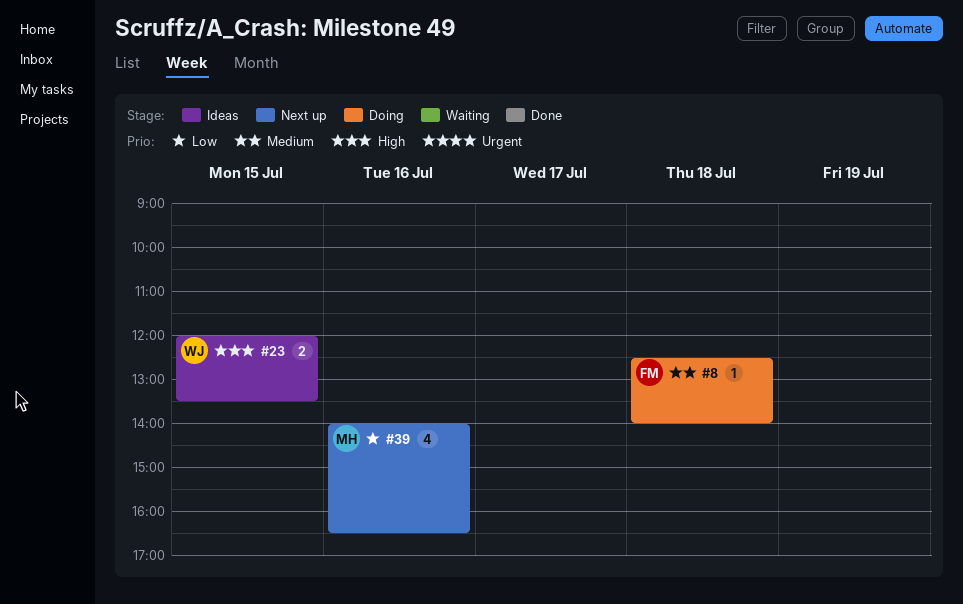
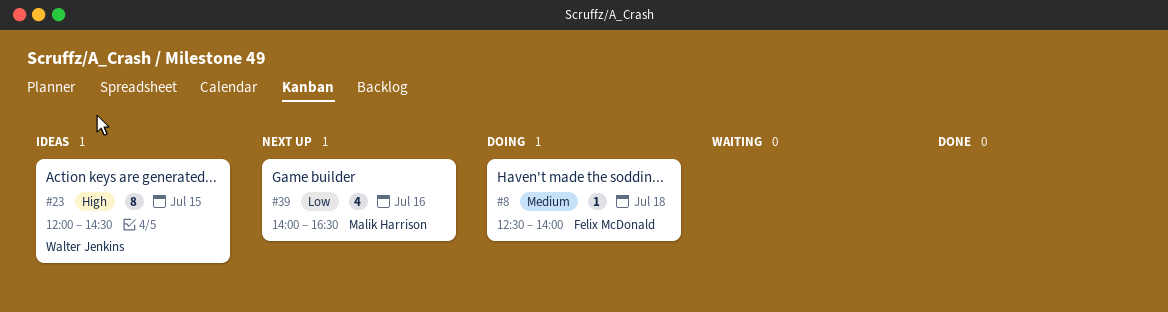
#23, estimate: 2 -> 8
#23, ends: 13:30 -> 14:30

